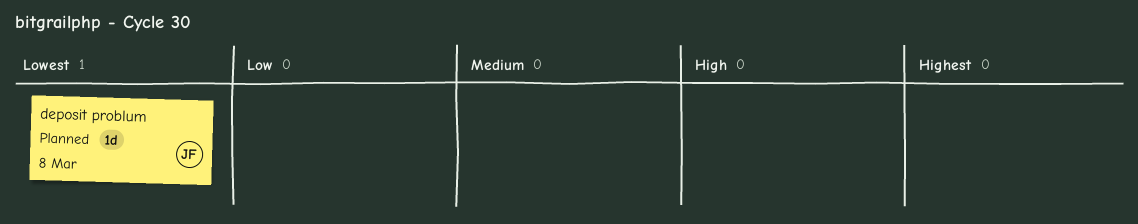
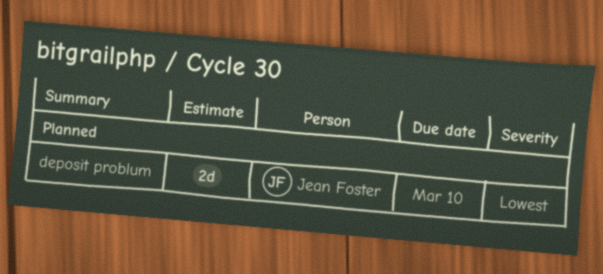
deposit problum, estimate: 1d -> 2d
deposit problum, due: Mar 8 -> Mar 10

